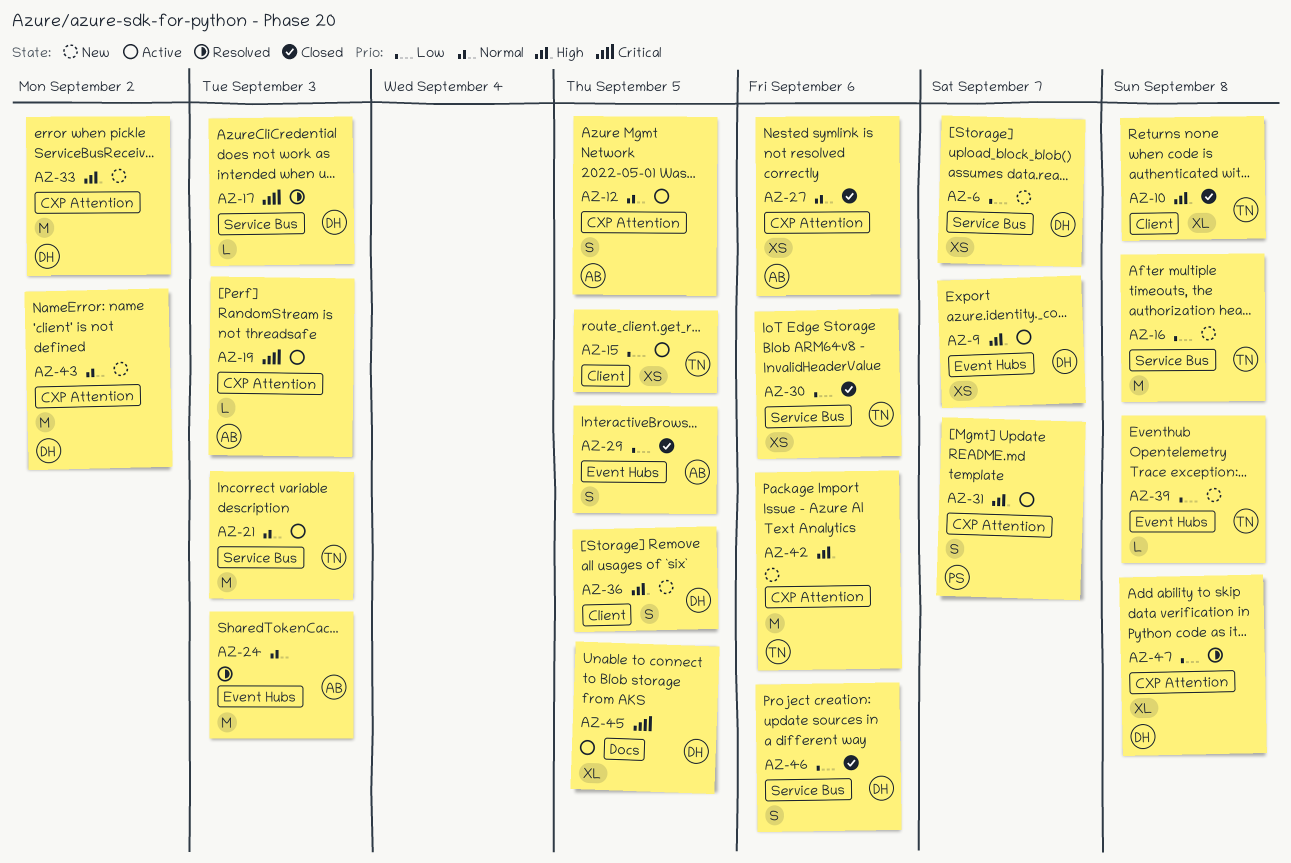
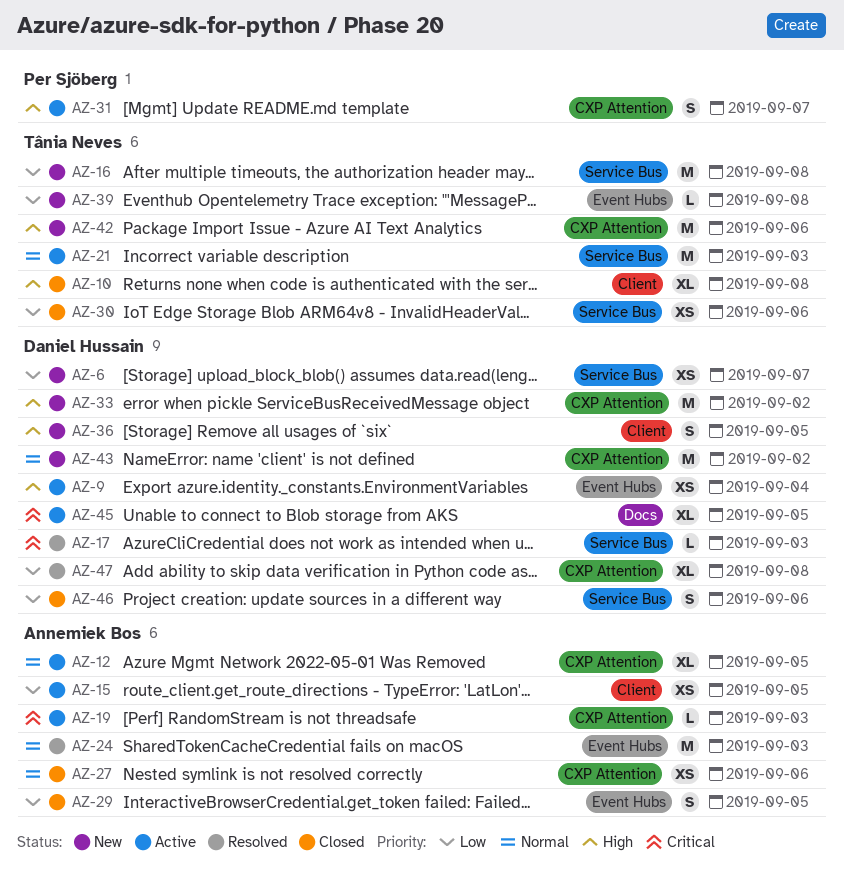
AZ-9, due: Sep 7 -> Sep 4
AZ-12, estimate: S -> XL
AZ-15, owner: Tânia Neves -> Annemiek Bos

